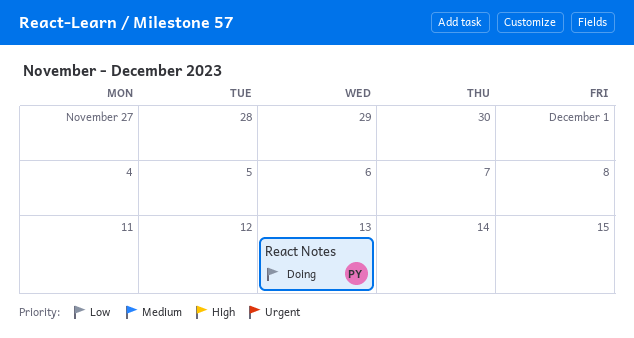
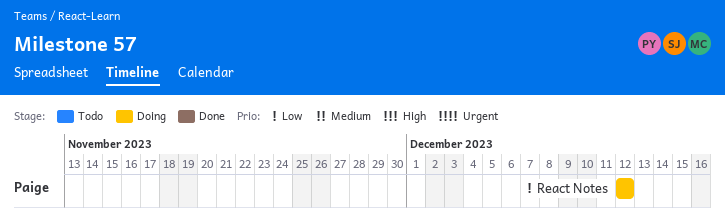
React Notes, due: Dec 13 -> Dec 12

